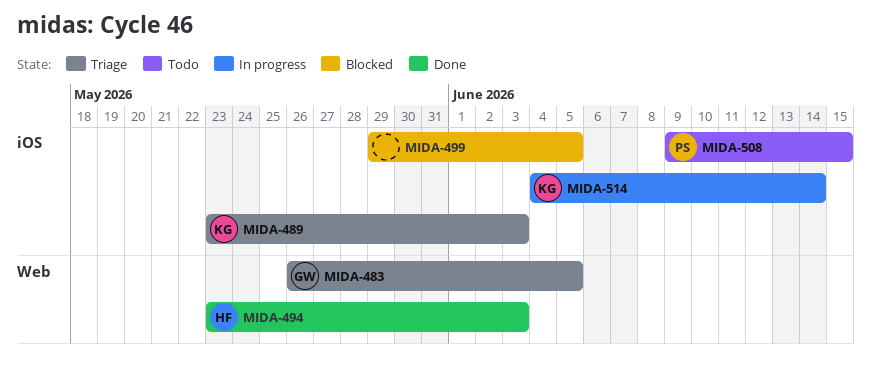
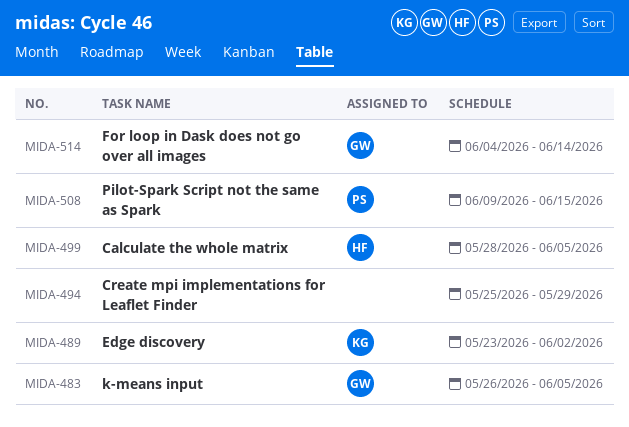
MIDA-489, due: Jun 3 -> Jun 2
MIDA-494, owner: HF -> none
MIDA-494, start: May 23 -> May 25
MIDA-494, due: Jun 3 -> May 29
MIDA-499, owner: none -> HF
MIDA-499, start: May 29 -> May 28
MIDA-514, owner: KG -> GW

